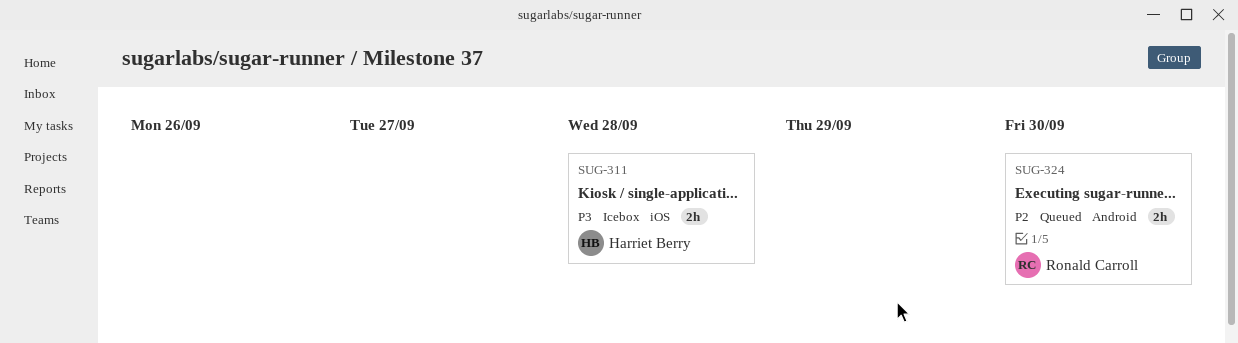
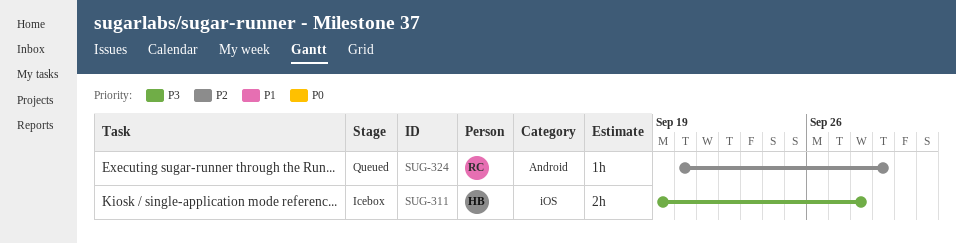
SUG-324, estimate: 2h -> 1h
SUG-324, due: Sep 30 -> Sep 29

